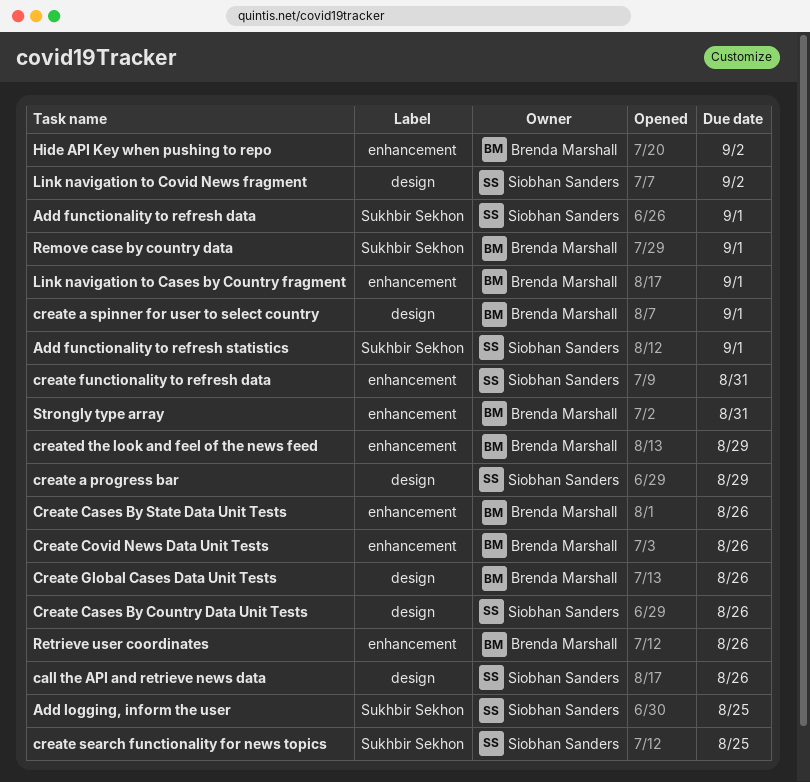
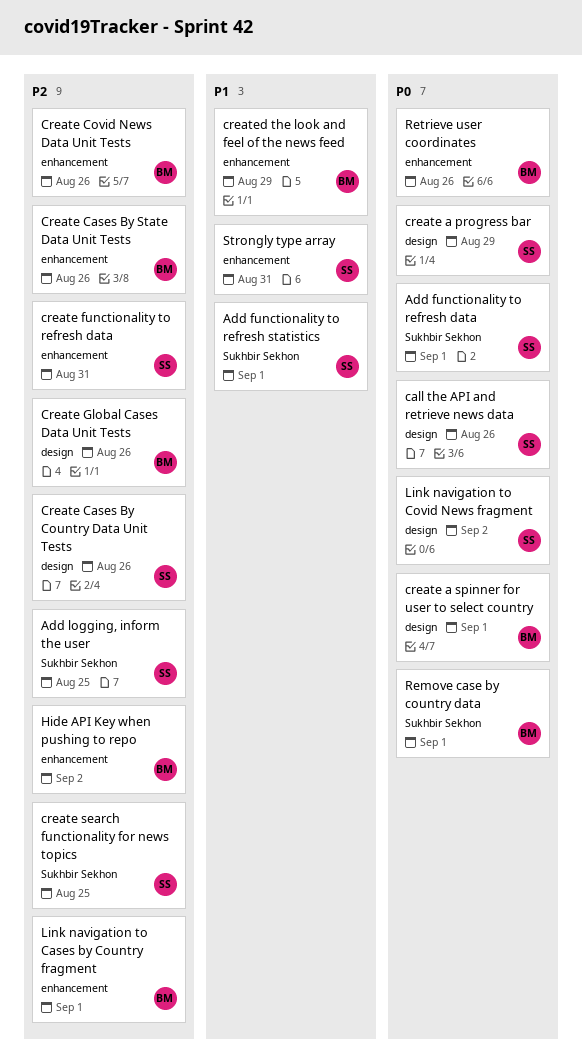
Strongly type array, owner: Brenda Marshall -> Siobhan Sanders

